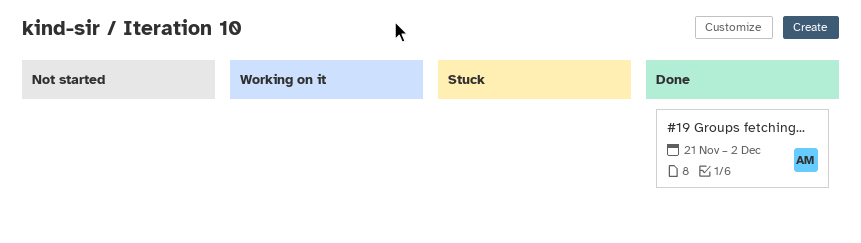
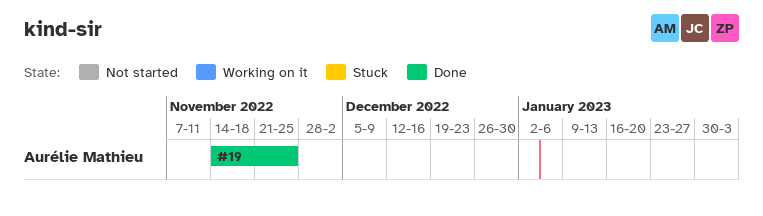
#19, start: Nov 21 -> Nov 14
#19, due: Dec 2 -> Nov 25

